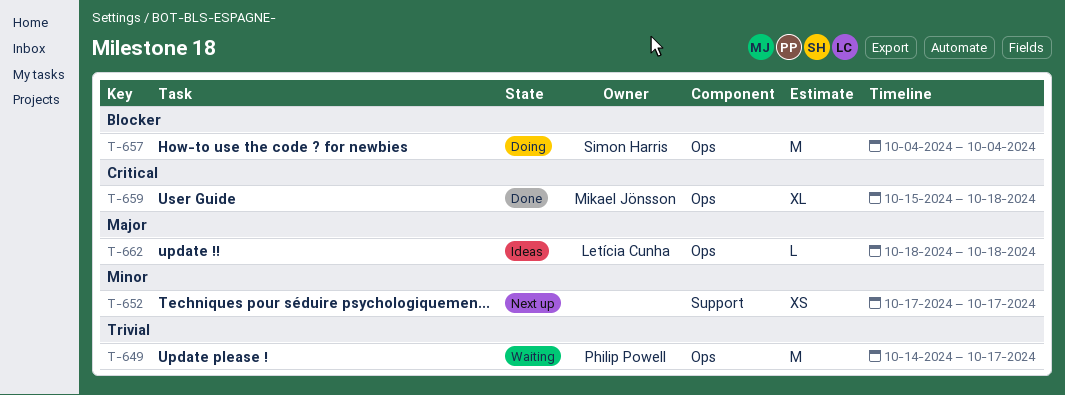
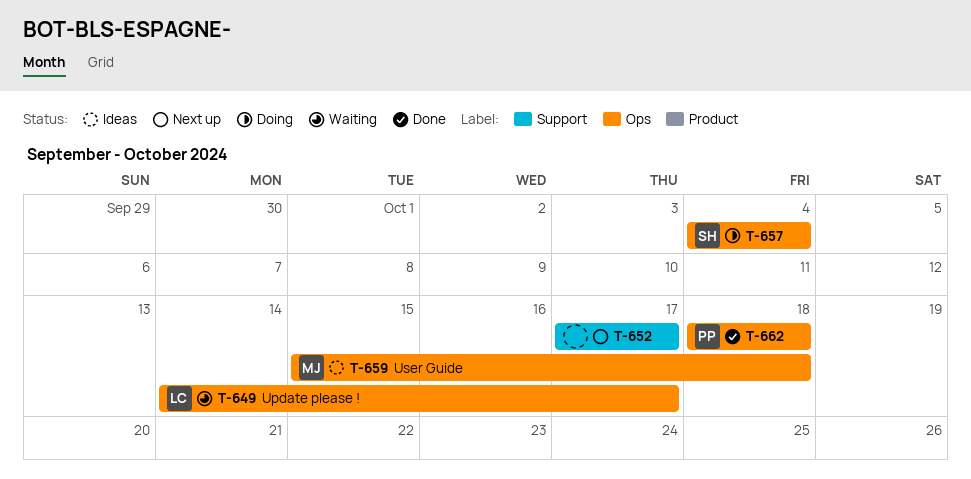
T-649, owner: Philip Powell -> Letícia Cunha
T-659, status: Done -> Ideas
T-662, status: Ideas -> Done
T-662, owner: Letícia Cunha -> Philip Powell

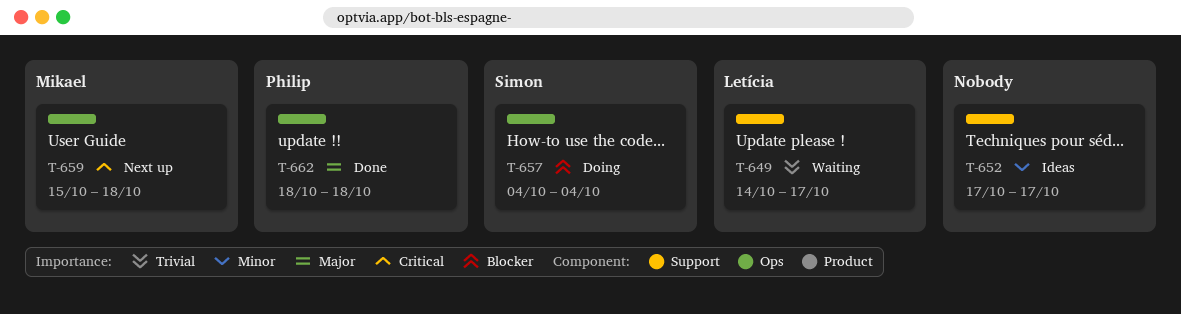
T-649, label: Ops -> Support
T-652, status: Next up -> Ideas
T-659, status: Ideas -> Next up

